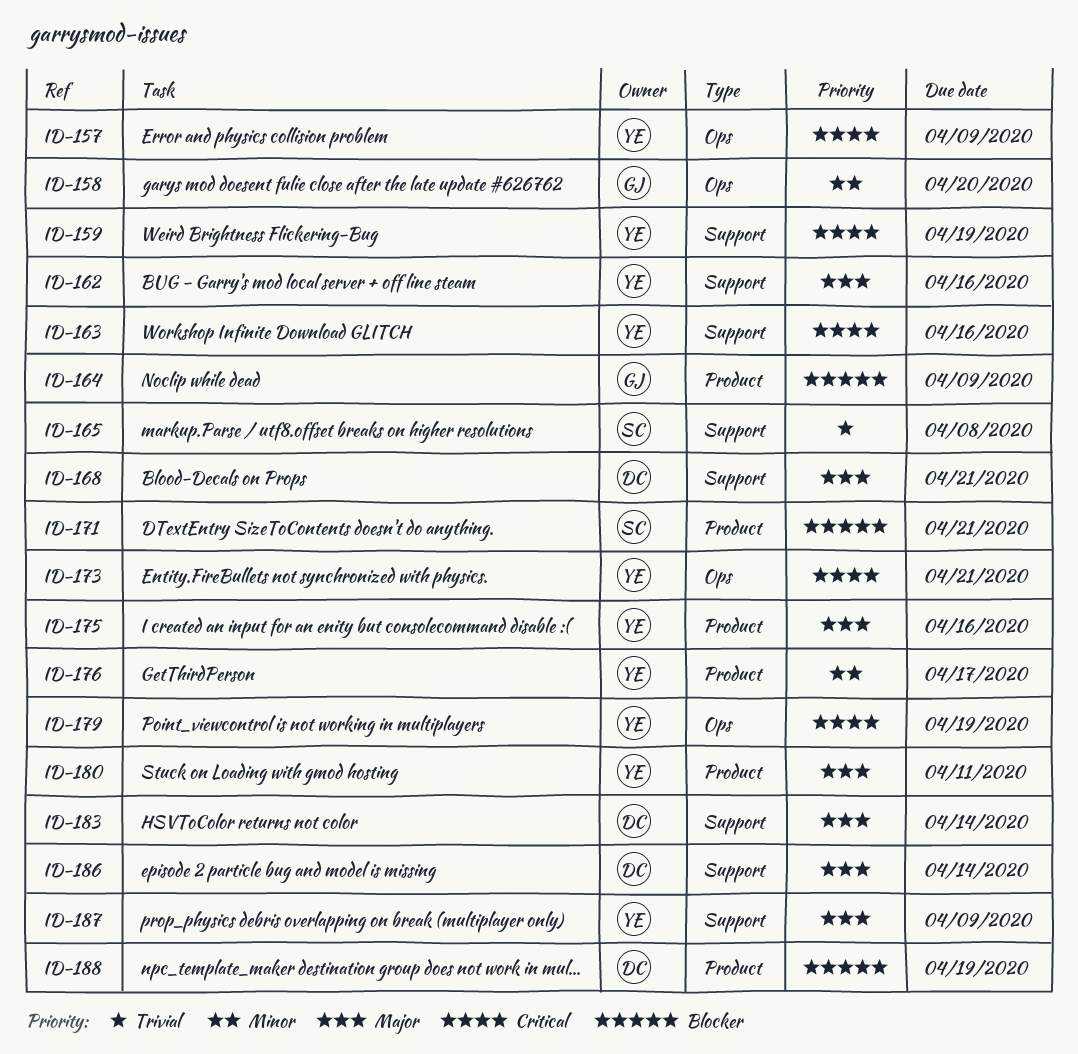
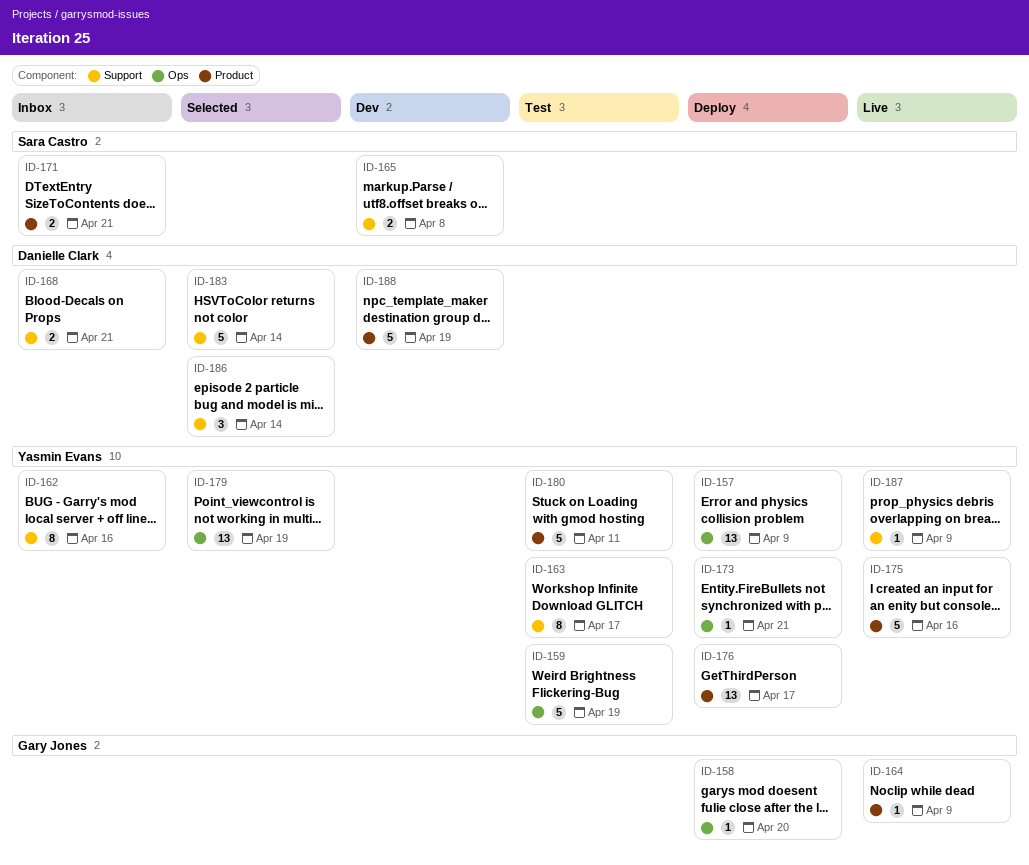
ID-159, label: Support -> Ops
ID-163, due: Apr 16 -> Apr 17

